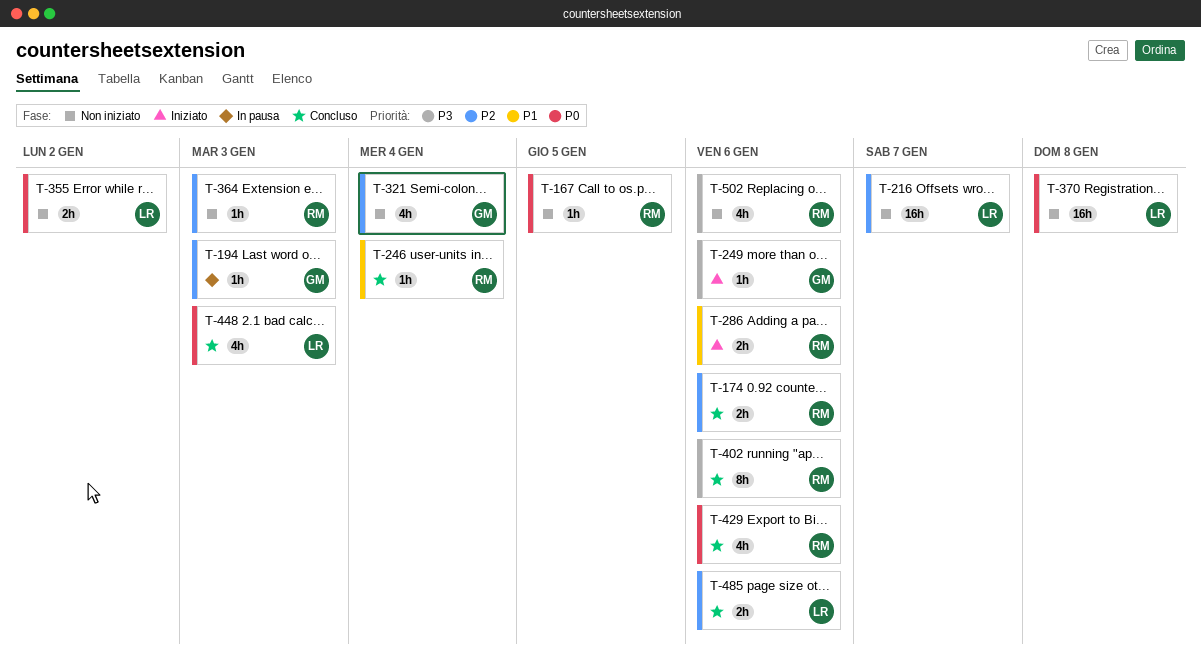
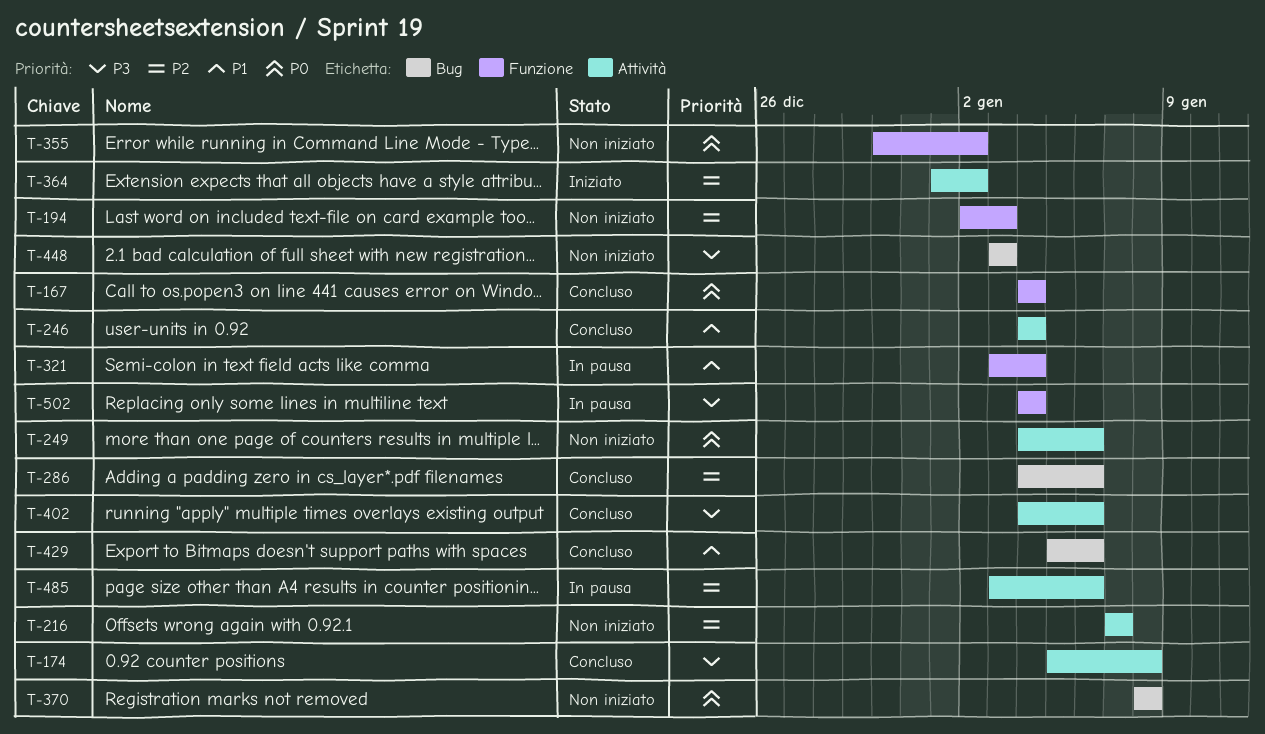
T-167, status: Non iniziato -> Concluso
T-167, due: Jan 5 -> Jan 4
T-174, priority: P2 -> P3
T-174, due: Jan 6 -> Jan 8
T-194, status: In pausa -> Non iniziato
T-249, status: Iniziato -> Non iniziato
T-249, priority: P3 -> P0
T-286, status: Iniziato -> Concluso
T-286, priority: P1 -> P2
T-321, status: Non iniziato -> In pausa
T-321, priority: P2 -> P1
T-364, status: Non iniziato -> Iniziato
T-364, due: Jan 3 -> Jan 2
T-429, priority: P0 -> P1
T-448, status: Concluso -> Non iniziato
T-448, priority: P0 -> P3
T-485, status: Concluso -> In pausa
T-502, status: Non iniziato -> In pausa
T-502, due: Jan 6 -> Jan 4

